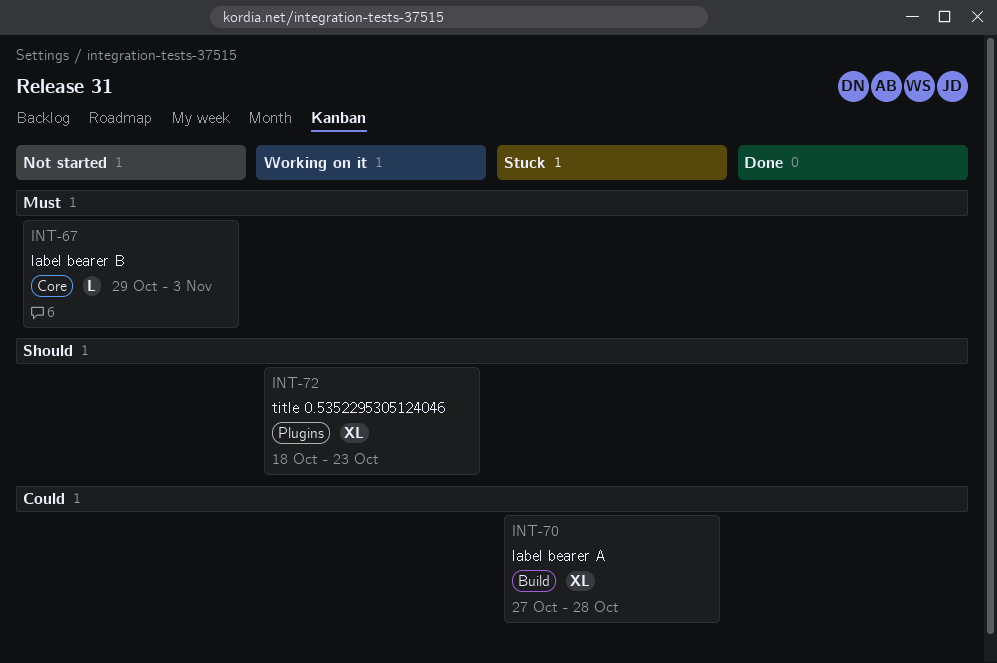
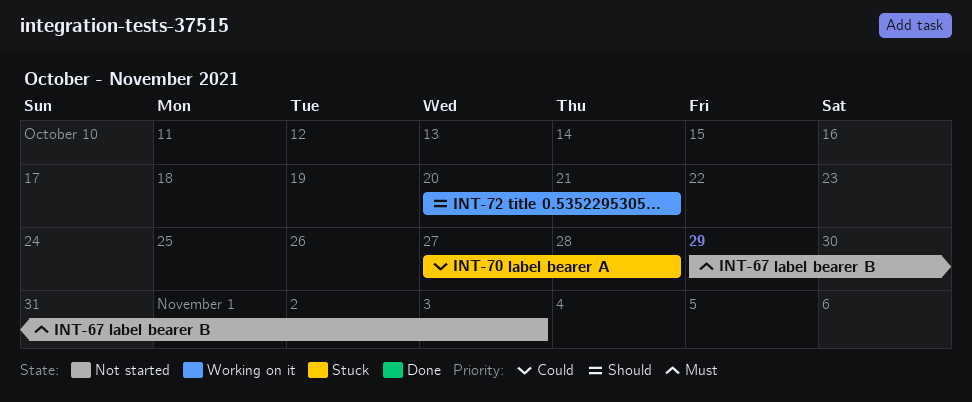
INT-72, start: Oct 18 -> Oct 20
INT-72, due: Oct 23 -> Oct 21

